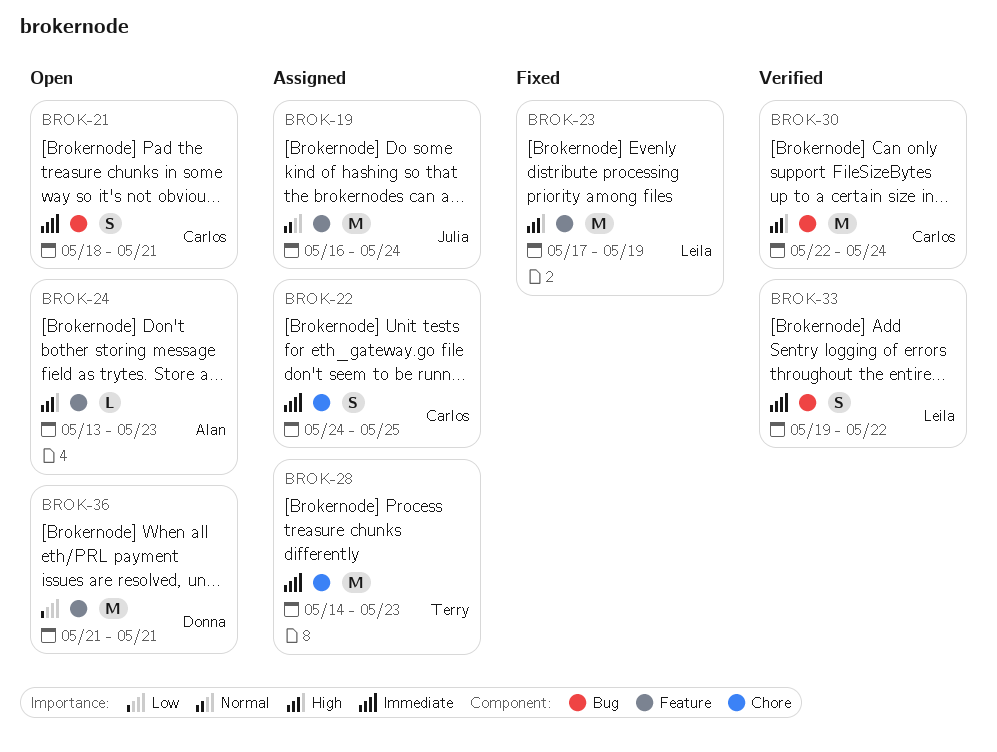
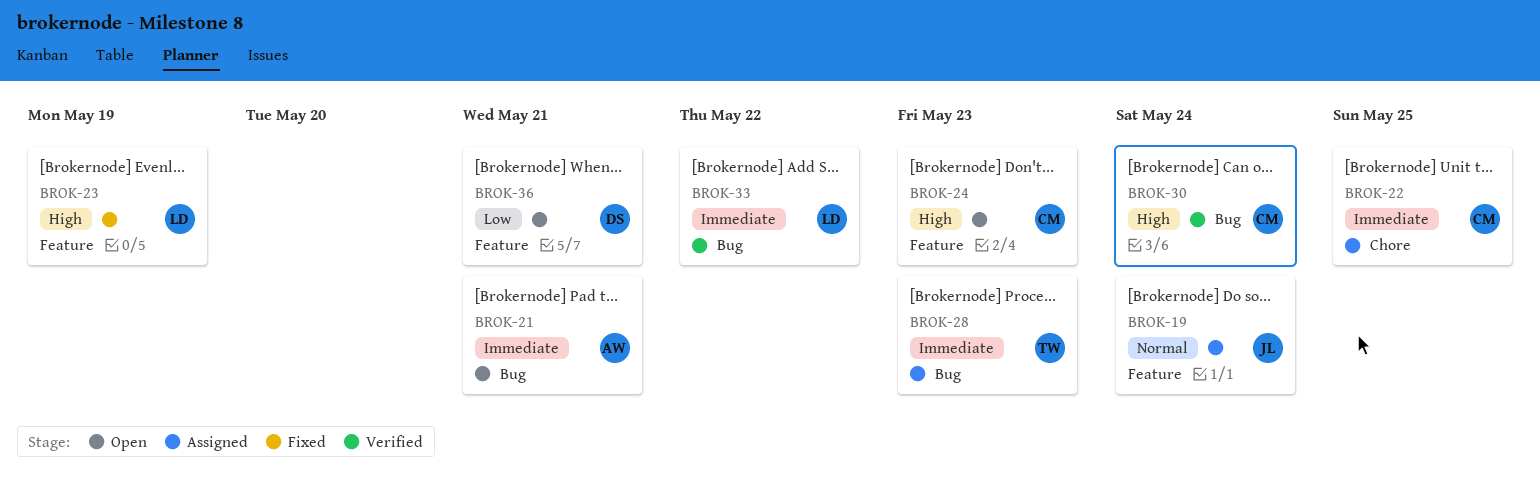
BROK-21, owner: Carlos -> Alan
BROK-24, owner: Alan -> Carlos
BROK-28, label: Chore -> Bug

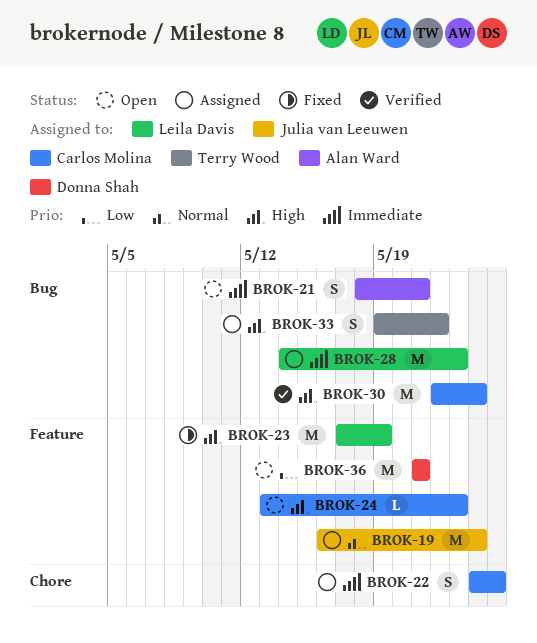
BROK-28, owner: Terry Wood -> Leila Davis
BROK-33, status: Verified -> Assigned
BROK-33, owner: Leila Davis -> Terry Wood
BROK-33, priority: Immediate -> High

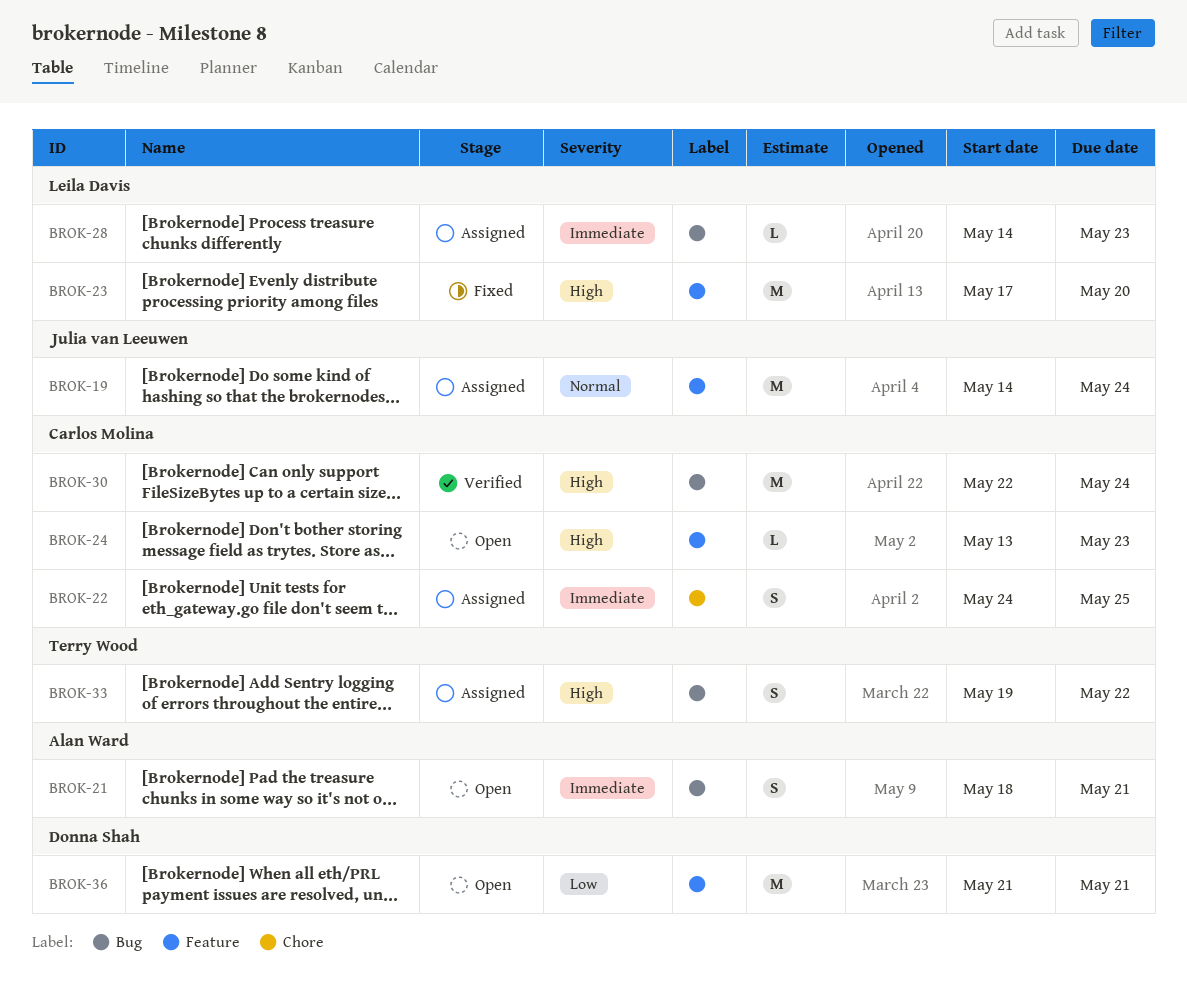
BROK-19, start: May 16 -> May 14
BROK-23, due: May 19 -> May 20
BROK-28, estimate: M -> L

